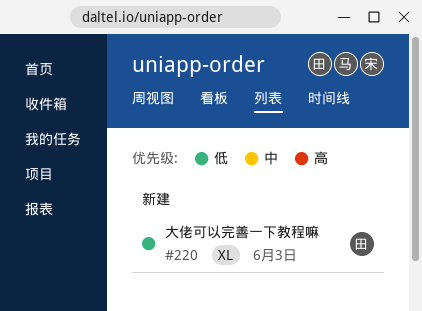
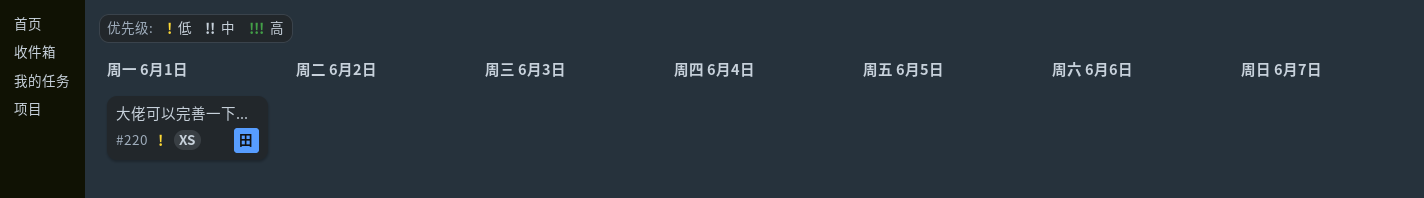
#220, estimate: XL -> XS
#220, due: Jun 3 -> Jun 1

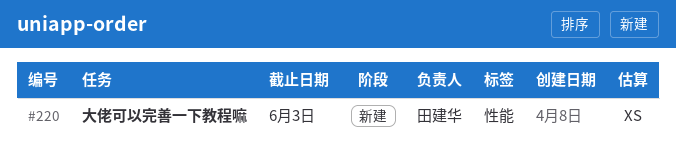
#220, due: Jun 1 -> Jun 3

